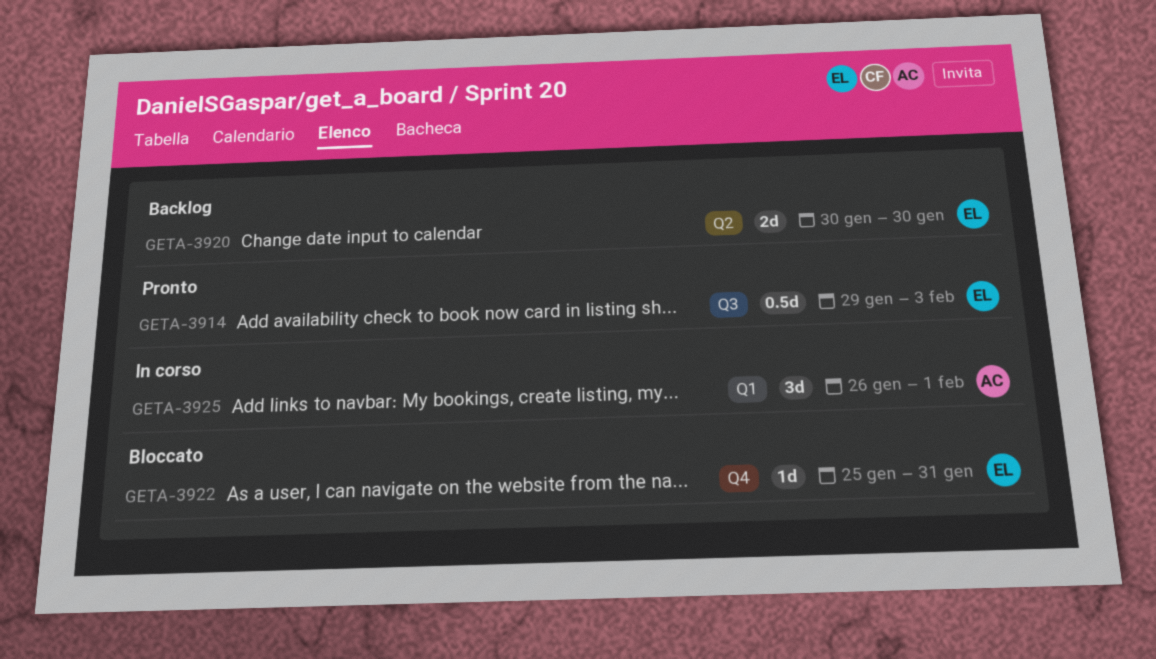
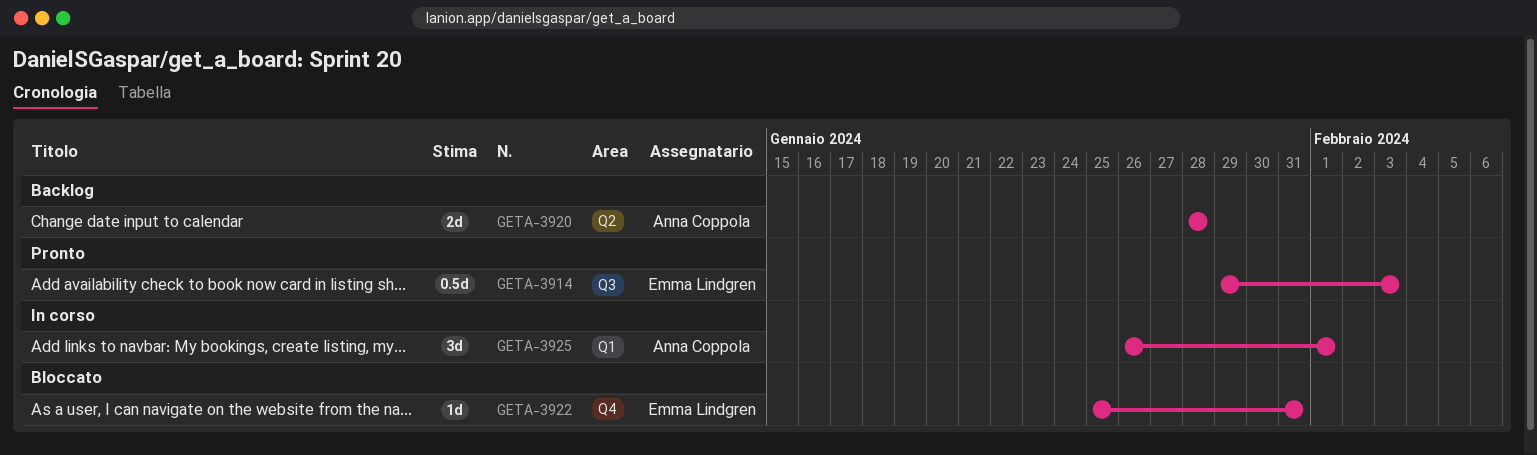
GETA-3920, owner: Emma Lindgren -> Anna Coppola
GETA-3920, start: Jan 30 -> Jan 28
GETA-3920, due: Jan 30 -> Jan 28

